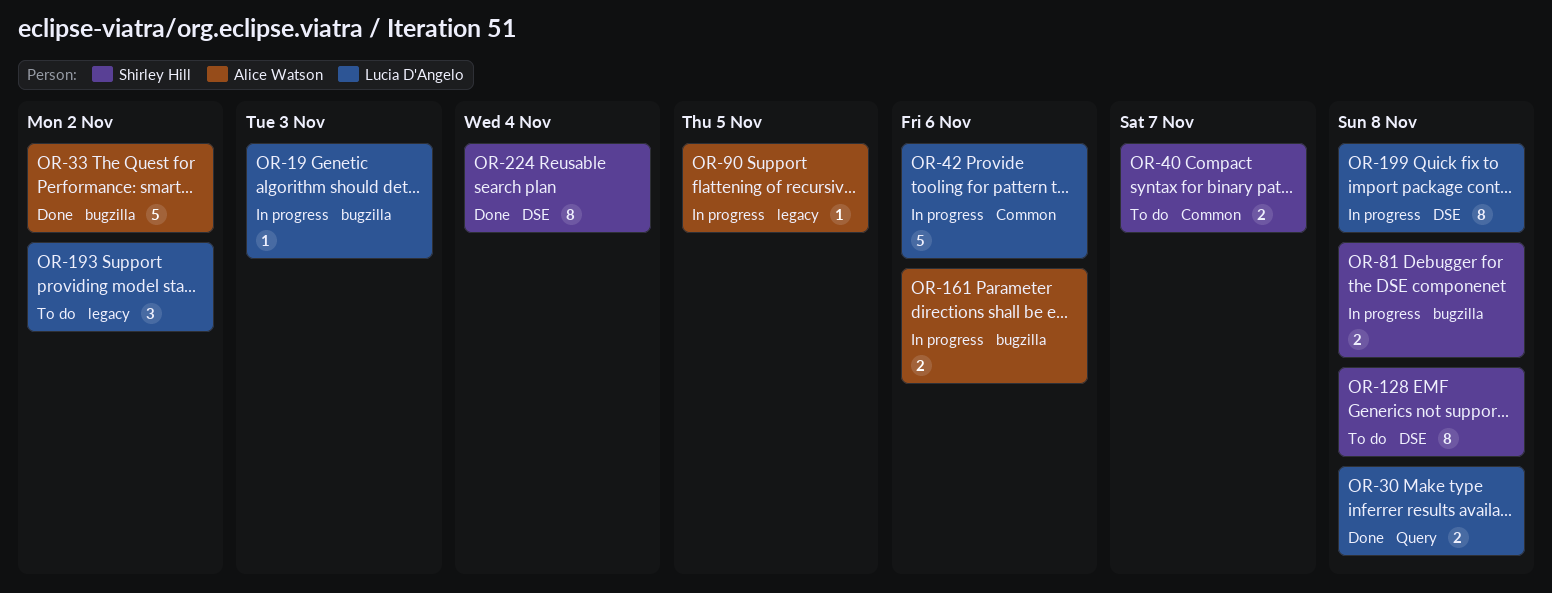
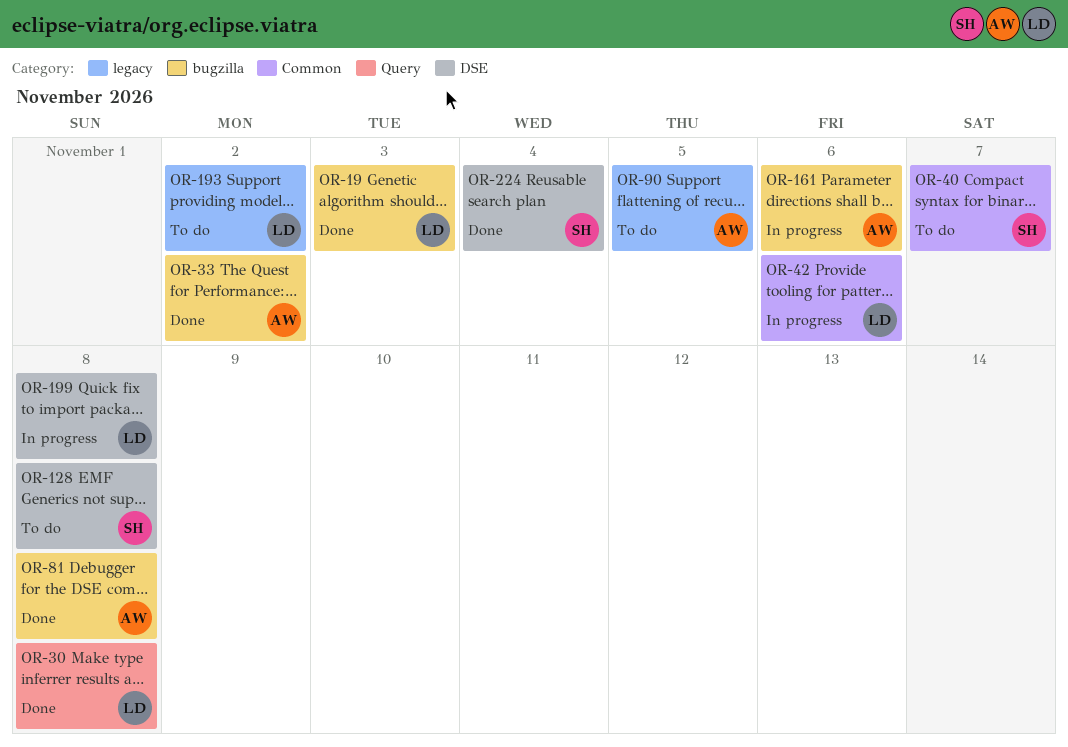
OR-19, status: In progress -> Done
OR-81, status: In progress -> Done
OR-81, owner: Shirley Hill -> Alice Watson
OR-90, status: In progress -> To do

